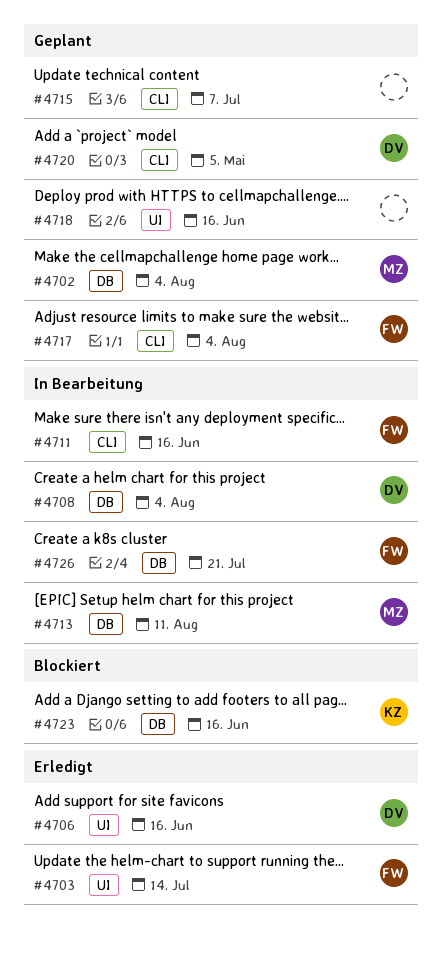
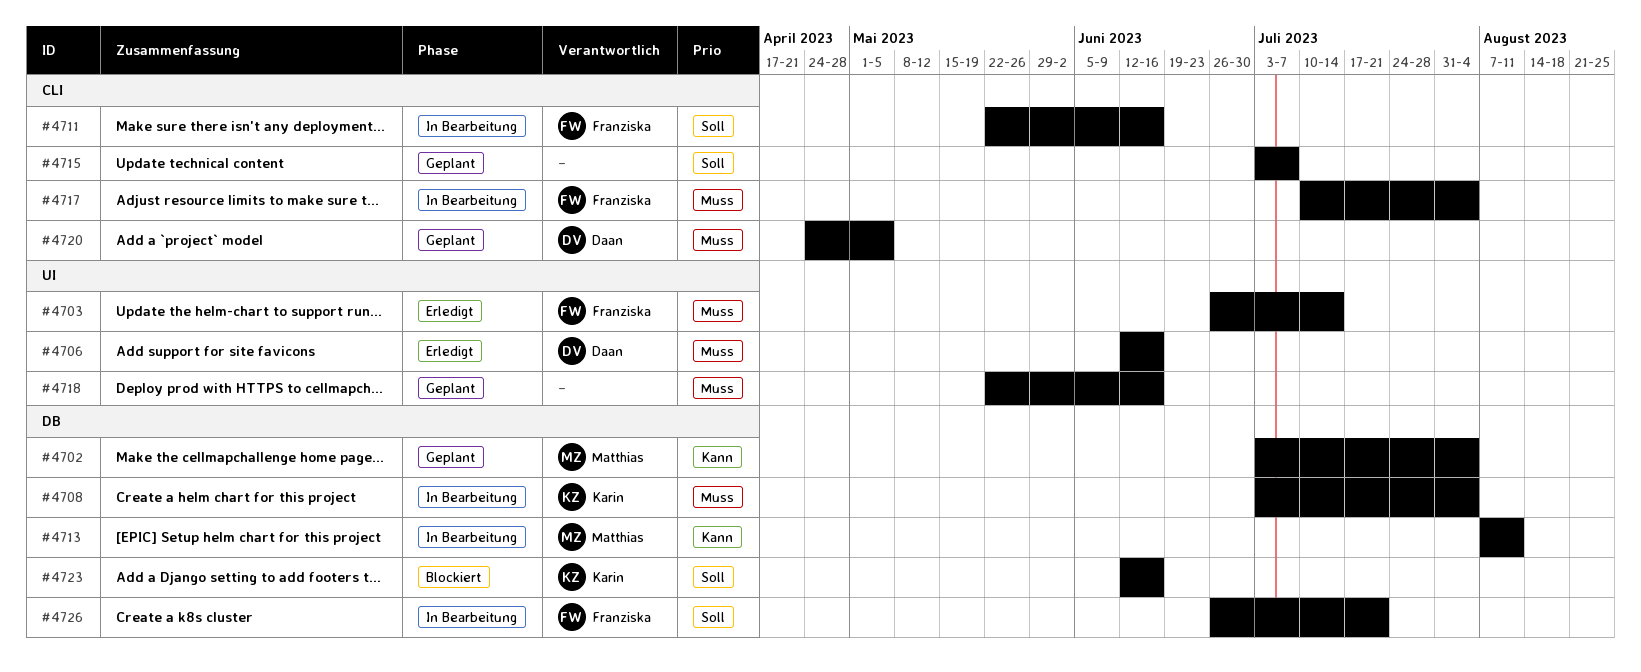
#4708, owner: Daan -> Karin
#4717, status: Geplant -> In Bearbeitung

